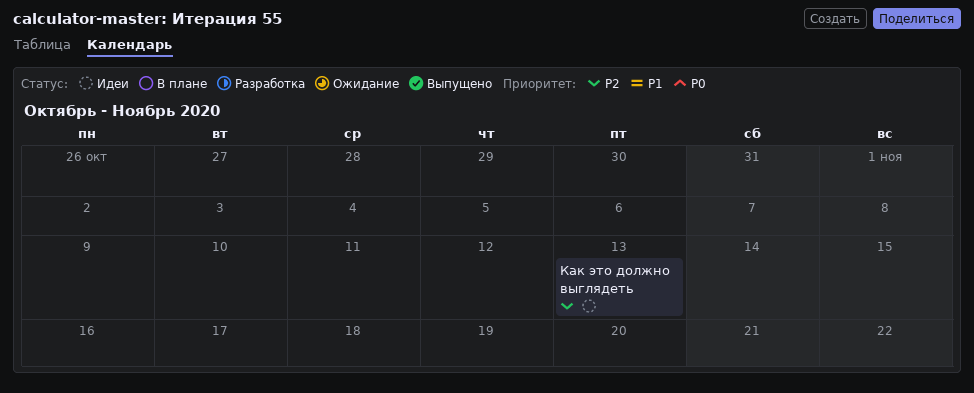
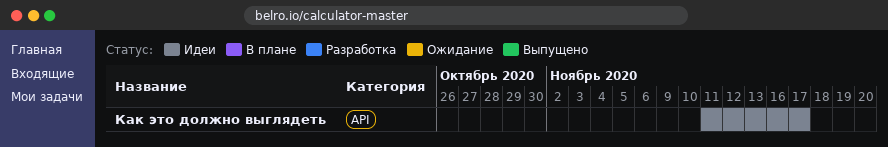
Как это должно выглядеть, due: Nov 13 -> Nov 17

